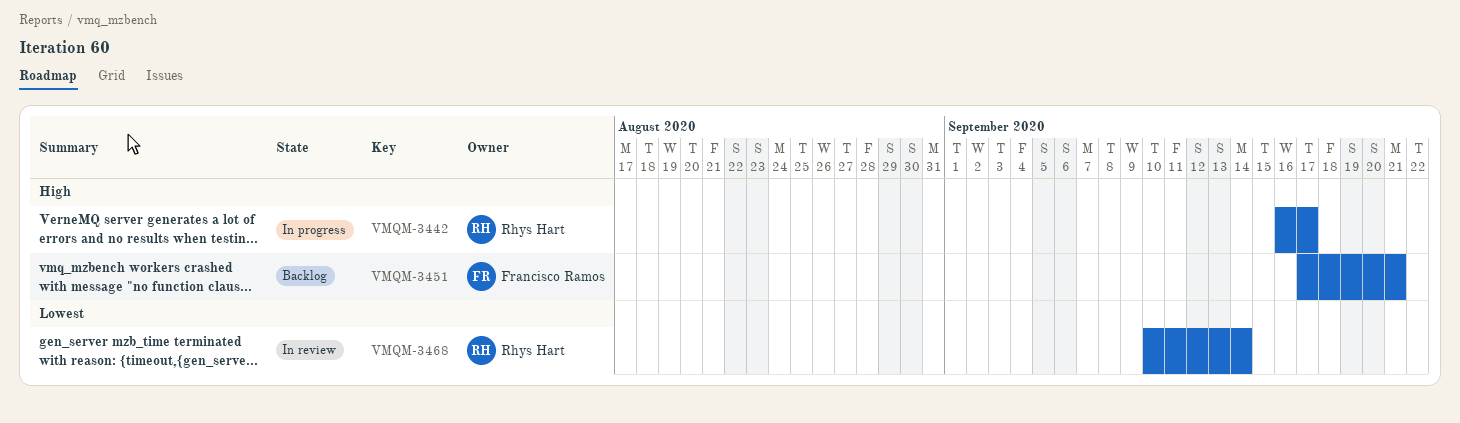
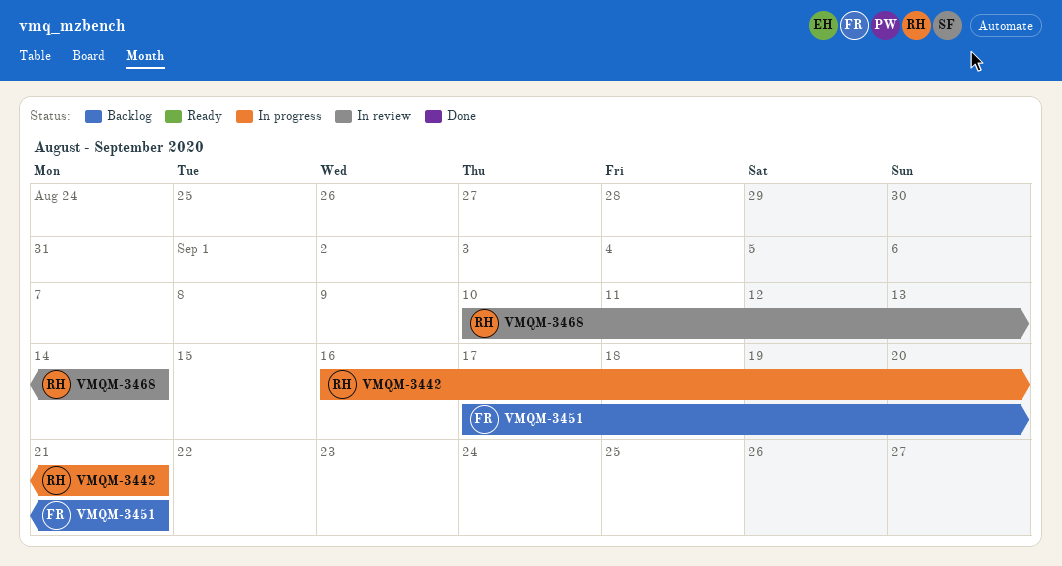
VMQM-3442, due: Sep 17 -> Sep 21

